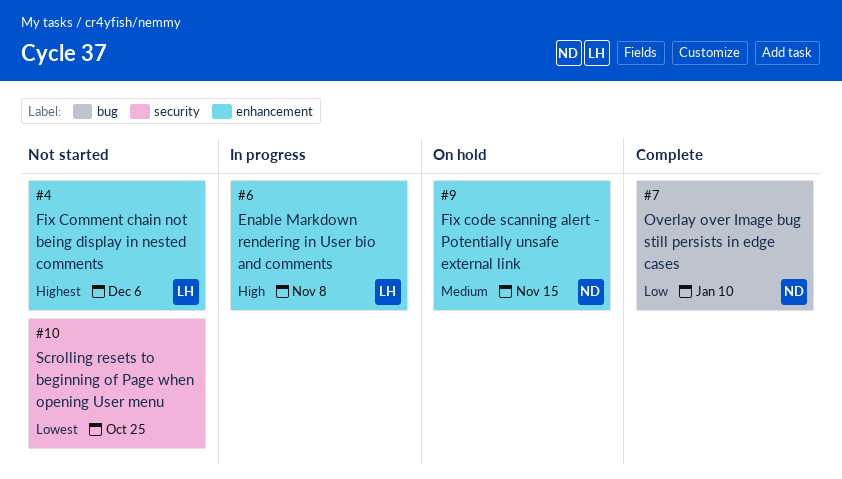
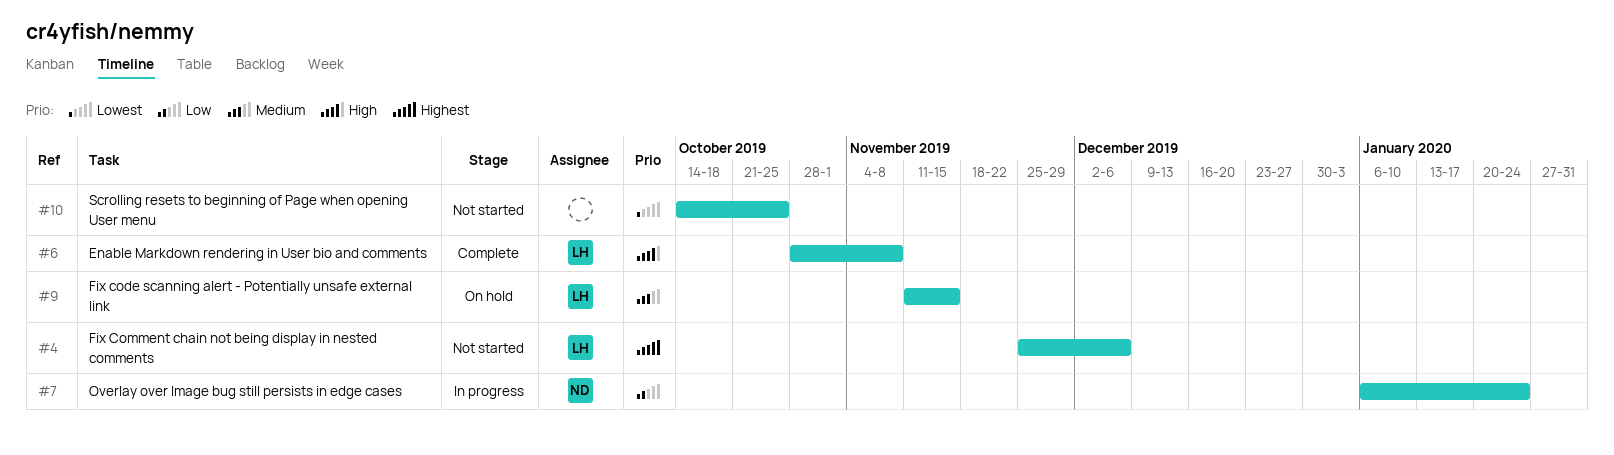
#6, status: In progress -> Complete
#7, status: Complete -> In progress
#7, due: Jan 10 -> Jan 24
#9, owner: ND -> LH

